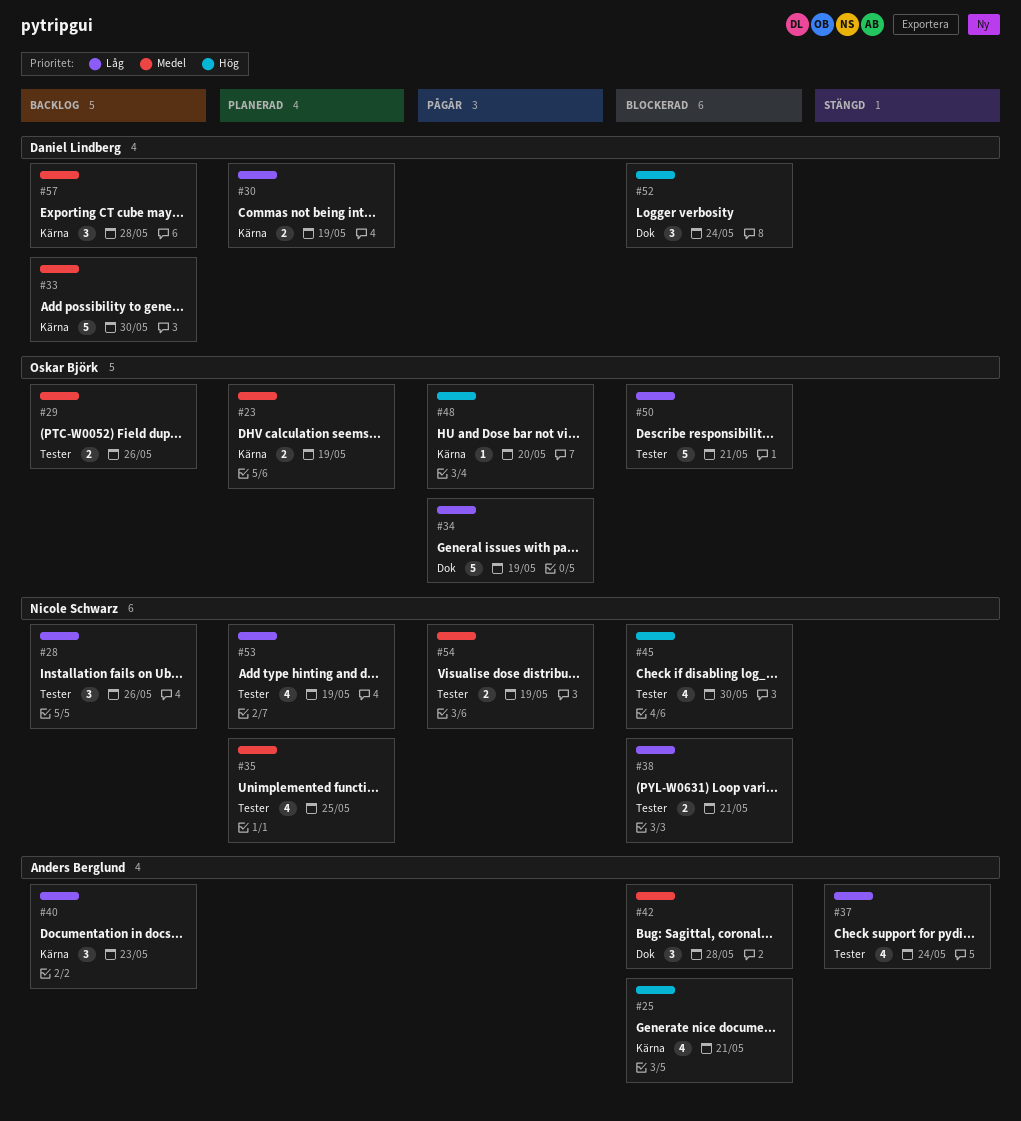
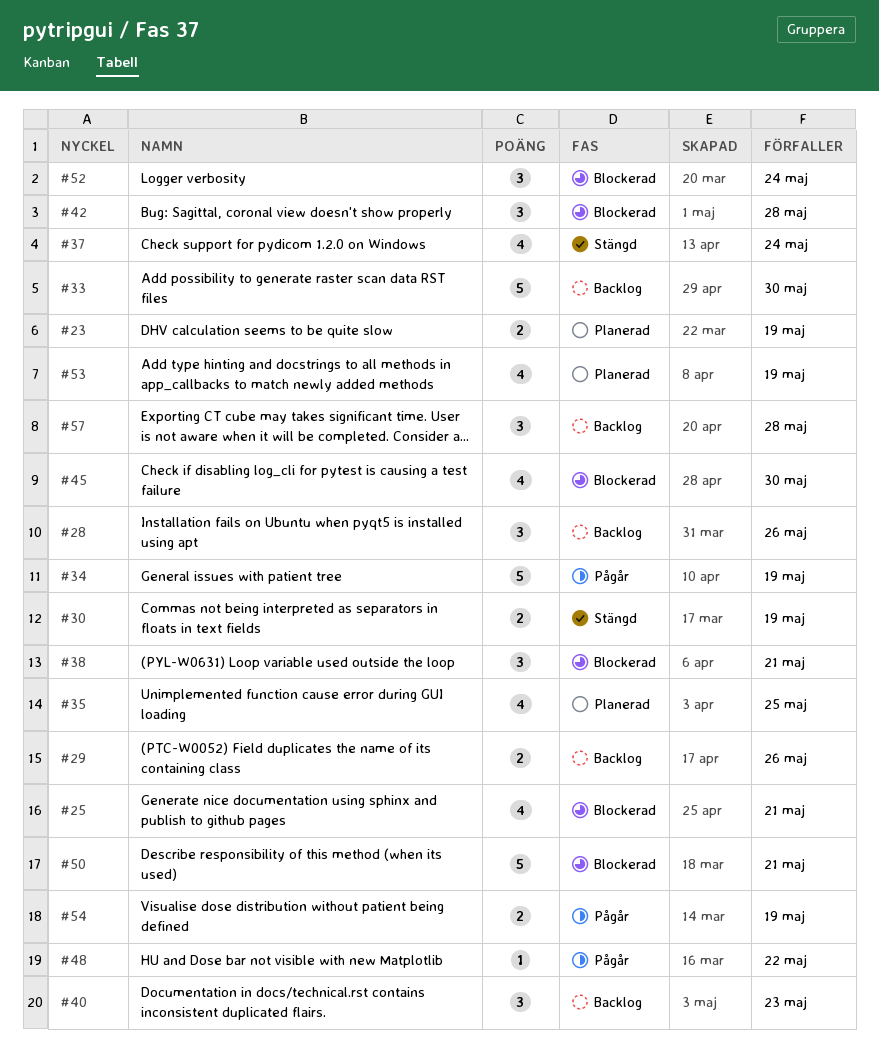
#30, status: Planerad -> Stängd
#38, estimate: 2 -> 3
#48, due: May 20 -> May 22

